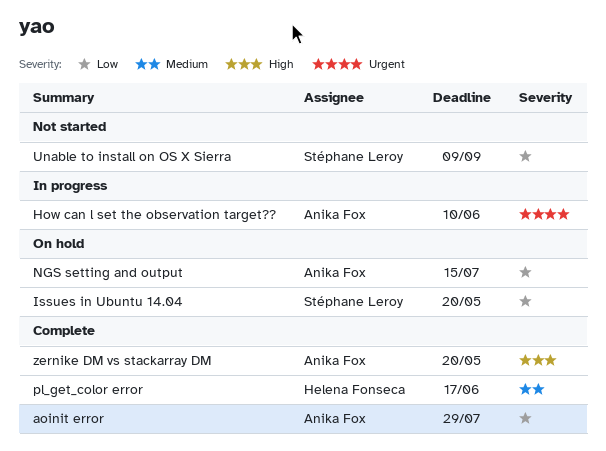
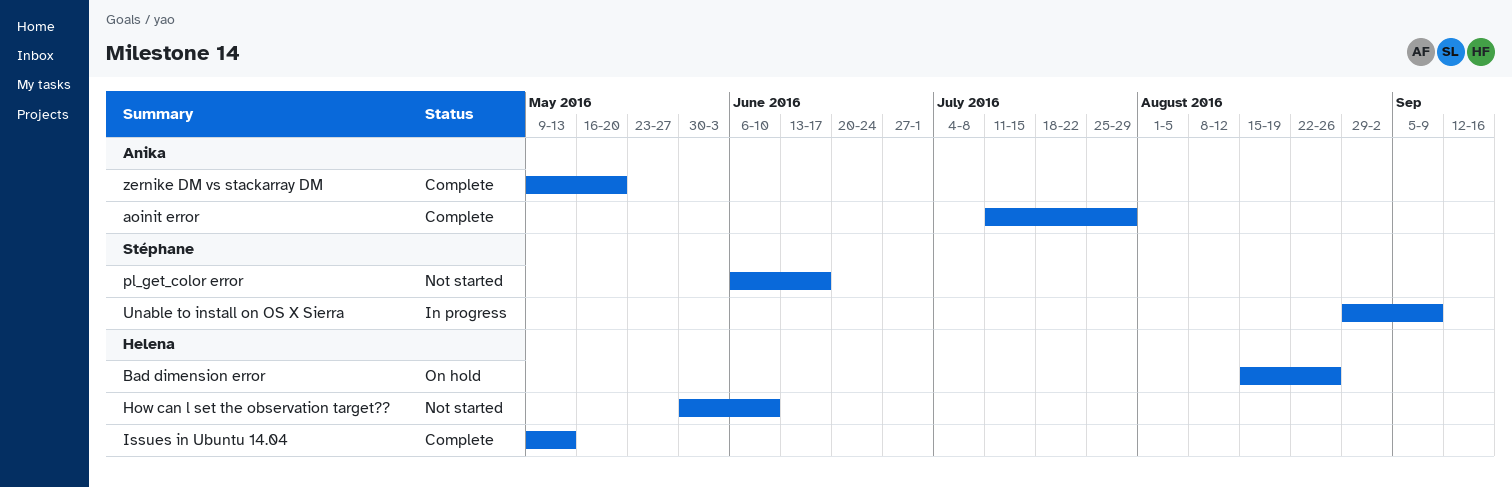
Bad dimension error: none -> present
How can l set the observation target??, status: In progress -> Not started
How can l set the observation target??, owner: Anika Fox -> Helena Fonseca
Issues in Ubuntu 14.04, status: On hold -> Complete
Issues in Ubuntu 14.04, owner: Stéphane Leroy -> Helena Fonseca
Issues in Ubuntu 14.04, due: May 20 -> May 13
NGS setting and output: present -> none
pl_get_color error, status: Complete -> Not started
pl_get_color error, owner: Helena Fonseca -> Stéphane Leroy
Unable to install on OS X Sierra, status: Not started -> In progress

